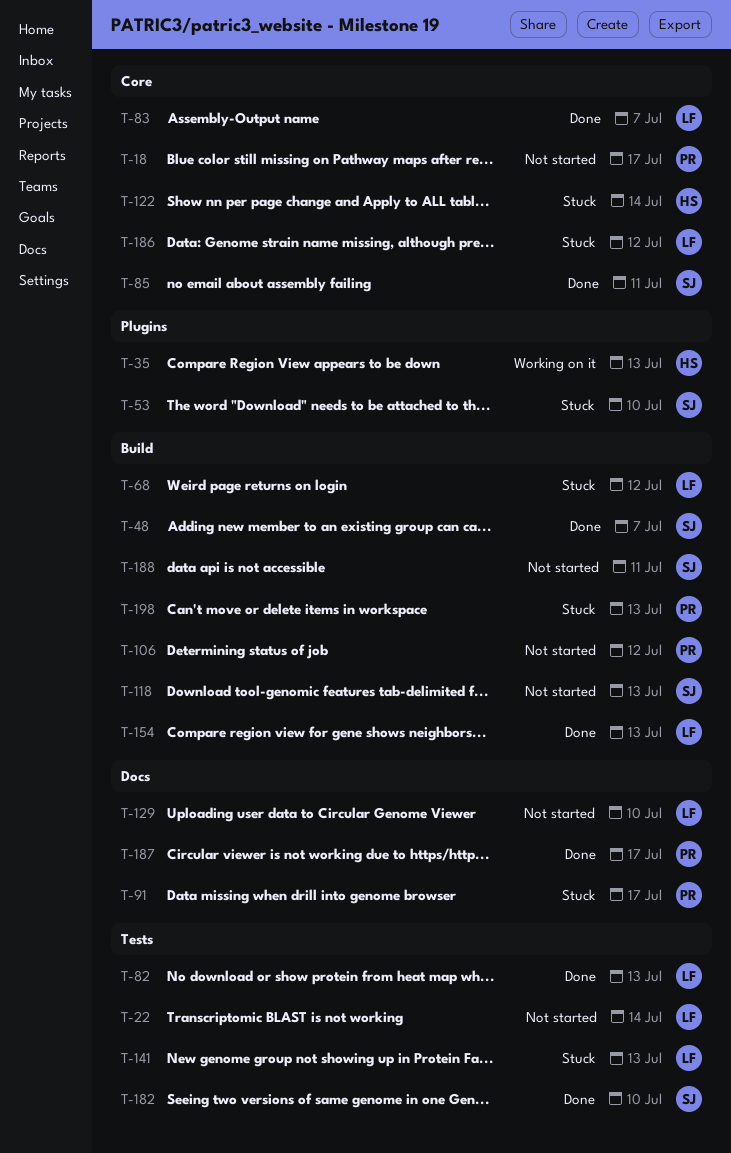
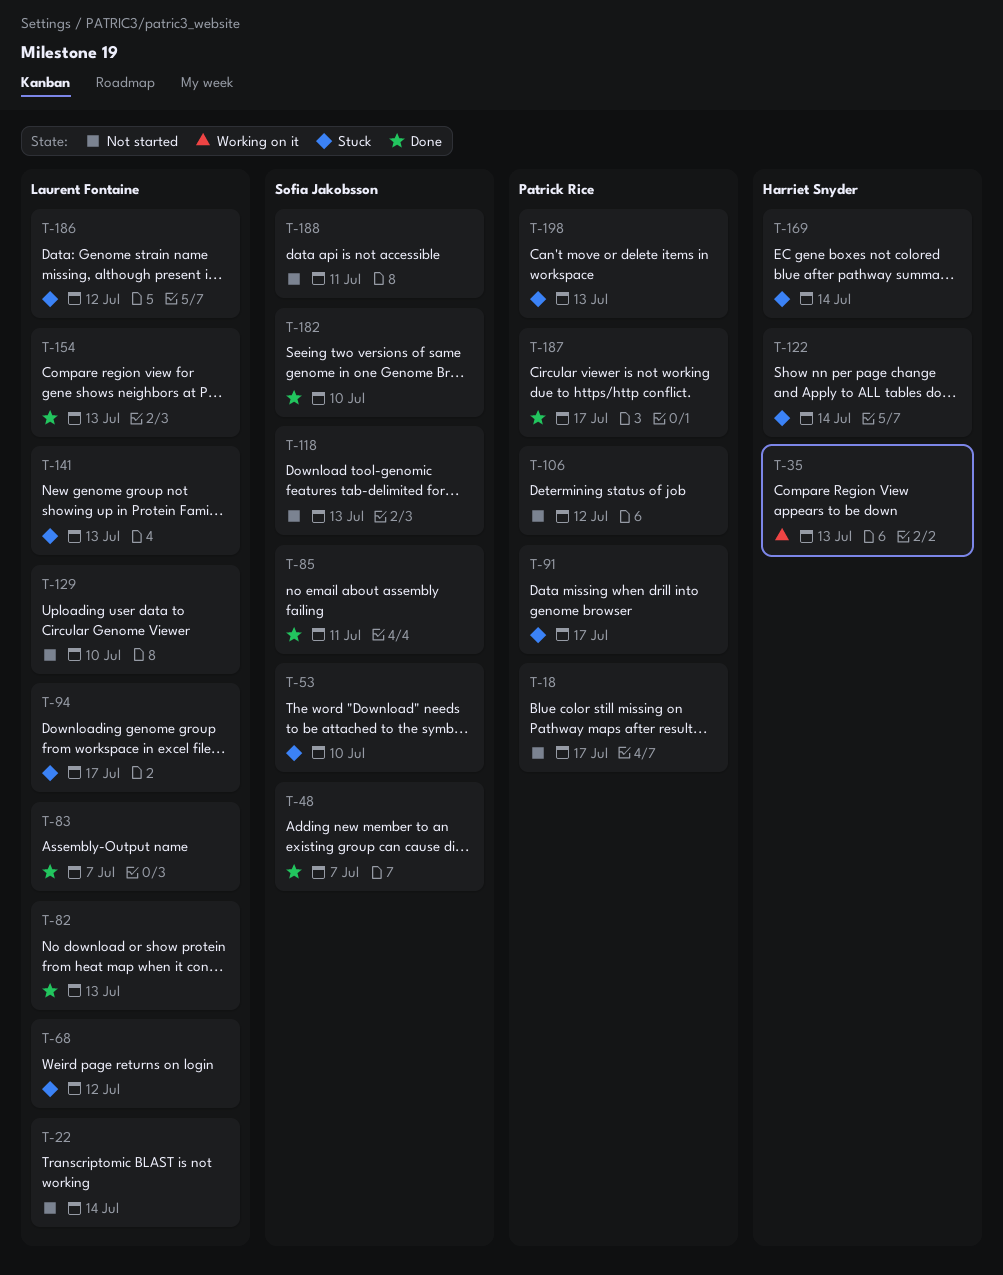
T-94: none -> present
T-169: none -> present

